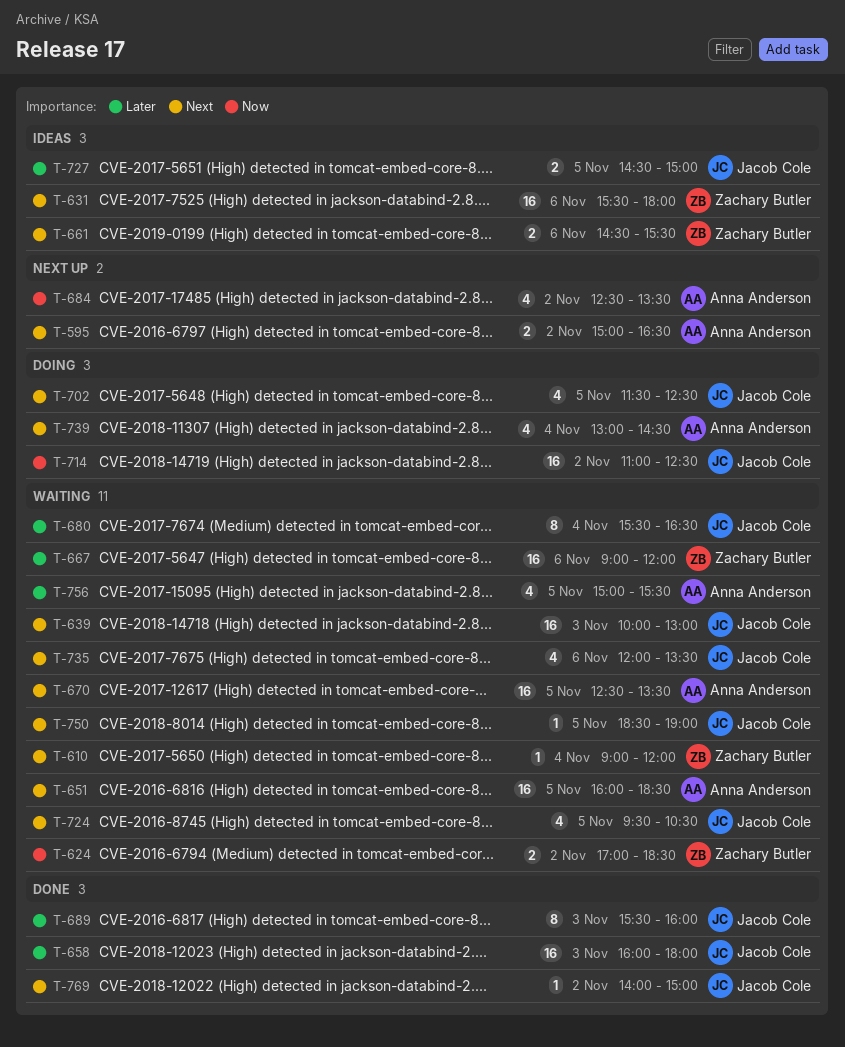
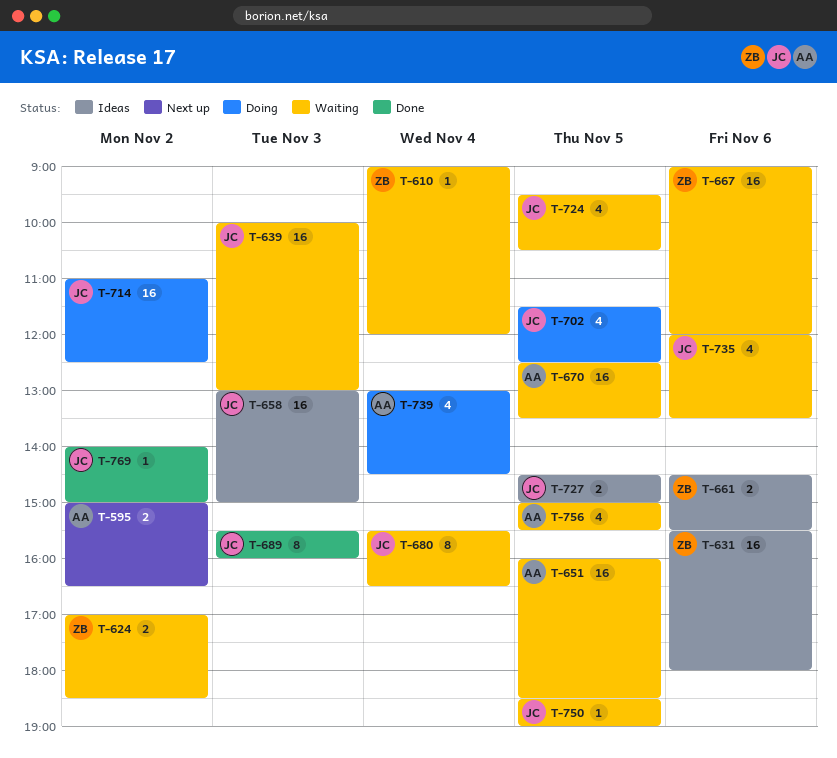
T-658, status: Done -> Ideas
T-658, begins: 16:00 -> 13:00
T-658, ends: 18:00 -> 15:00
T-684: present -> none

